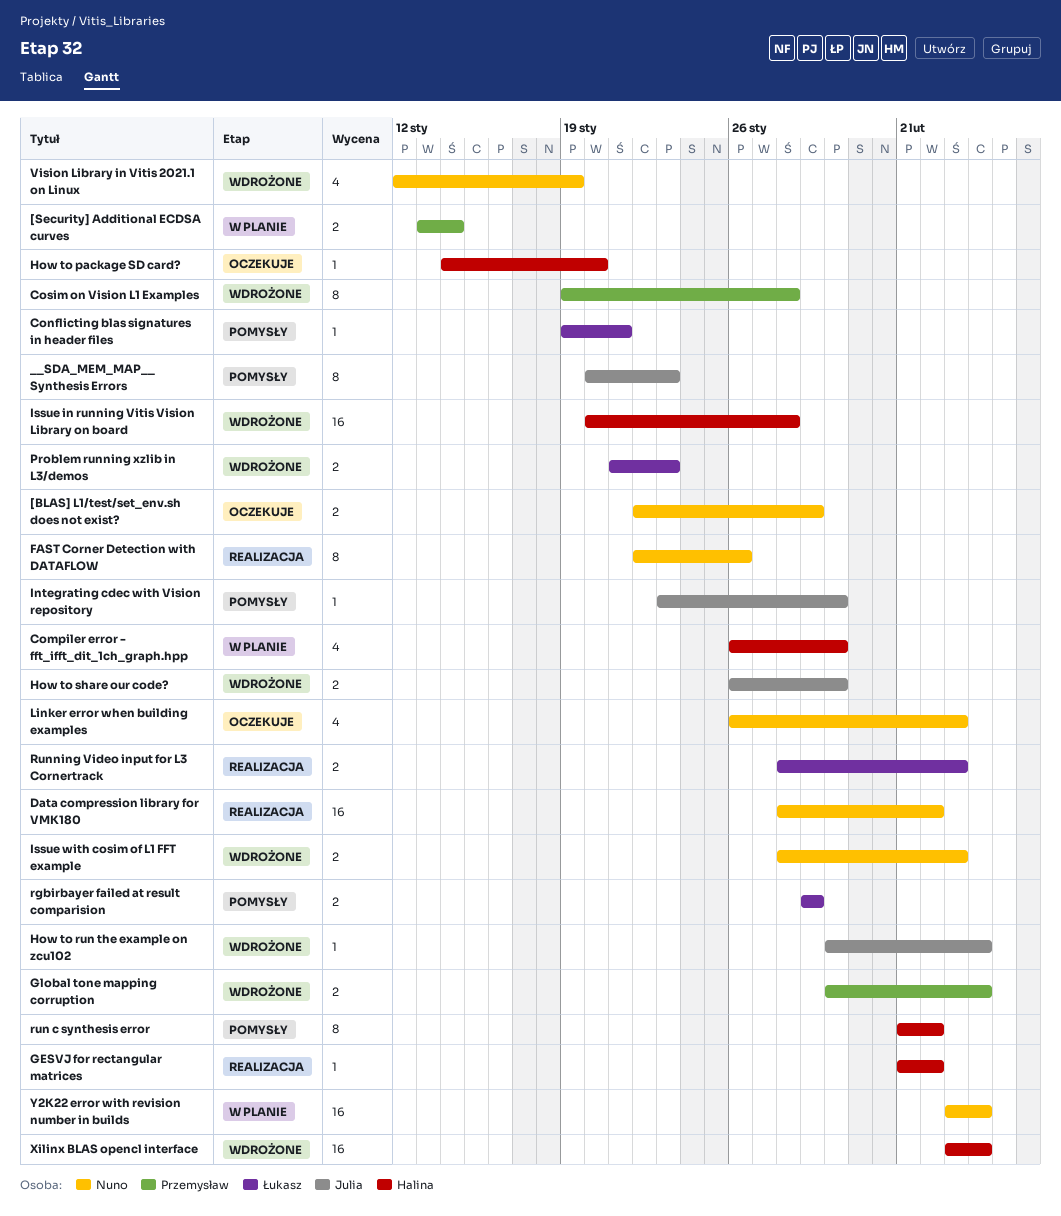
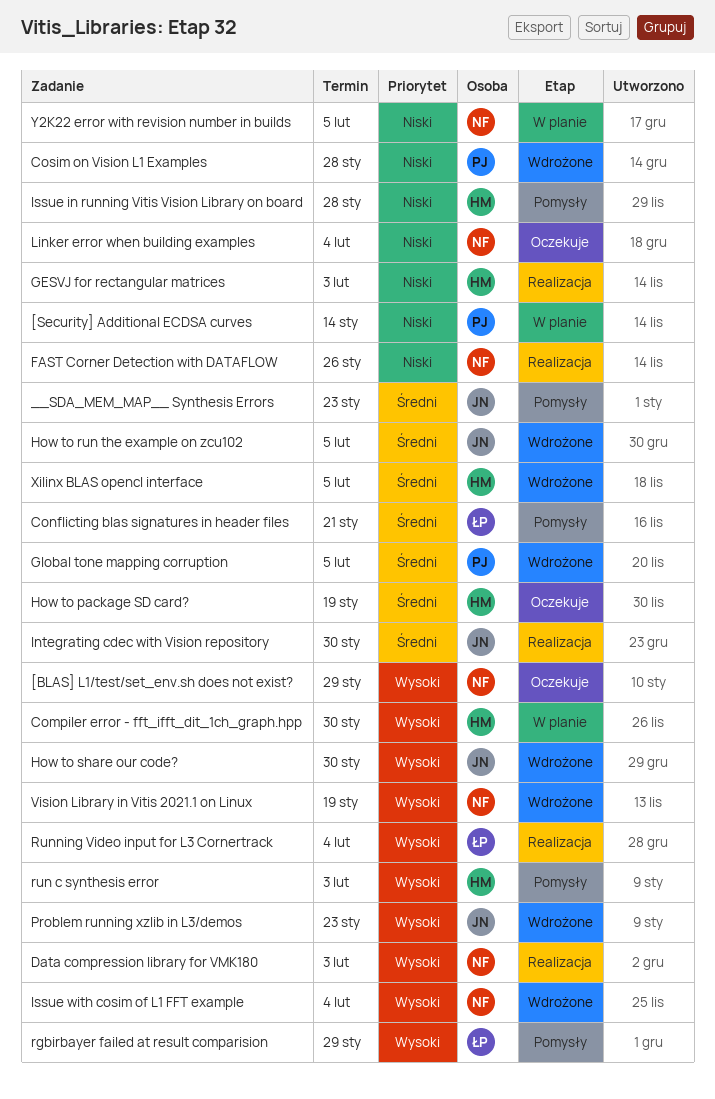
How to package SD card?, due: Jan 20 -> Jan 19
Integrating cdec with Vision repository, status: Pomysły -> Realizacja
Issue in running Vitis Vision Library on board, status: Wdrożone -> Pomysły
Problem running xzlib in L3/demos, owner: Łukasz -> Julia

